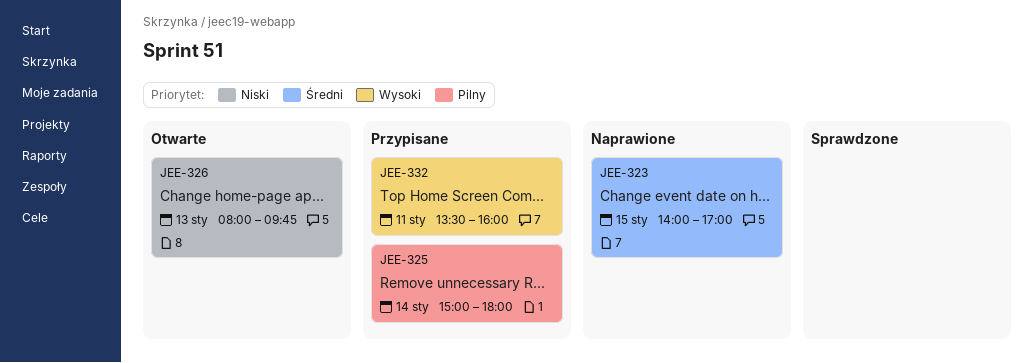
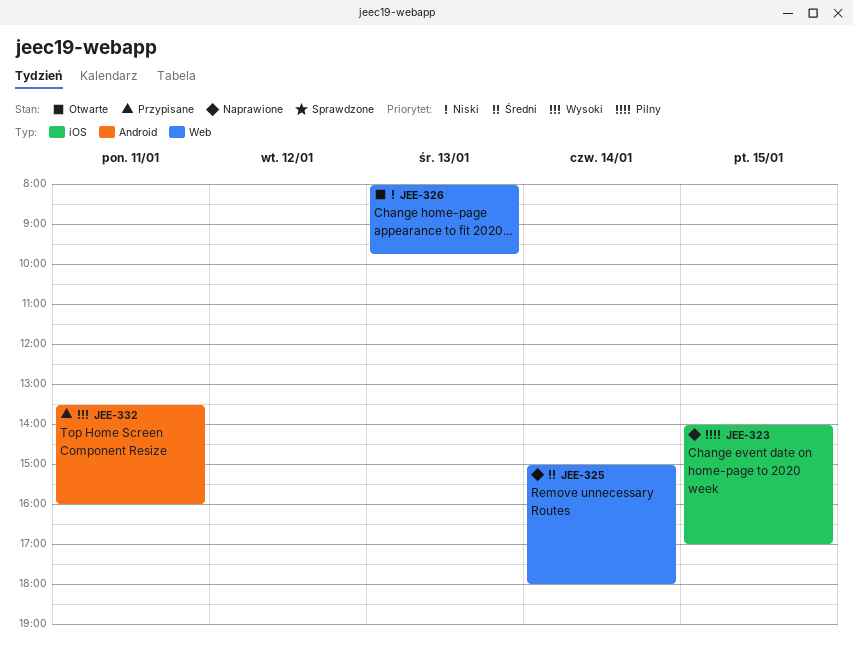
JEE-323, priority: Średni -> Pilny
JEE-325, status: Przypisane -> Naprawione
JEE-325, priority: Pilny -> Średni

